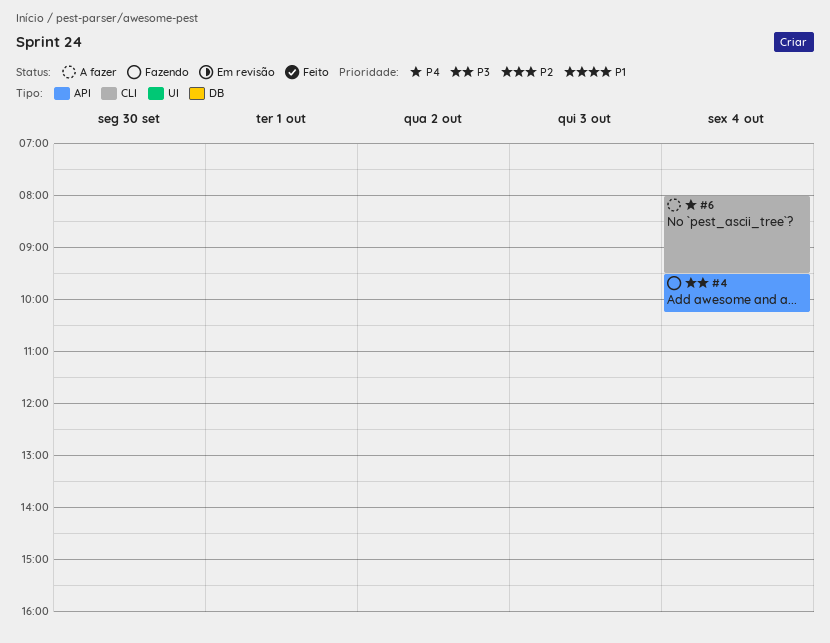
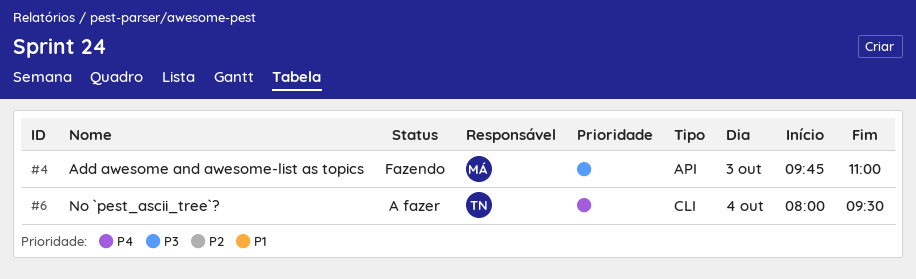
#4, day: Oct 4 -> Oct 3
#4, begins: 09:30 -> 09:45
#4, ends: 10:15 -> 11:00

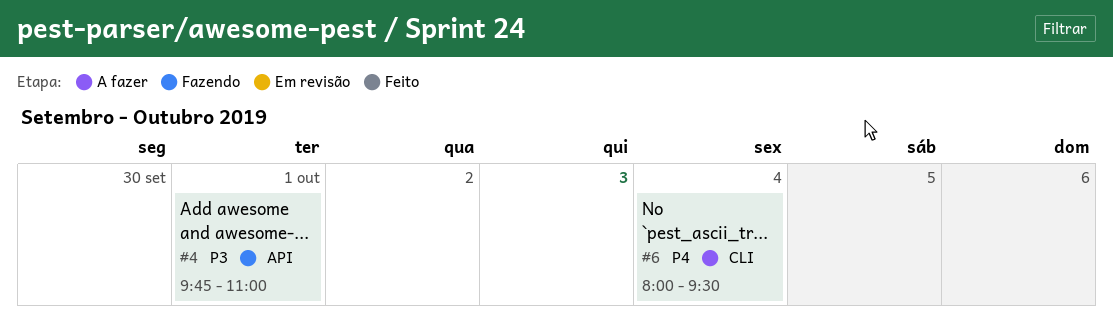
#4, day: Oct 3 -> Oct 1

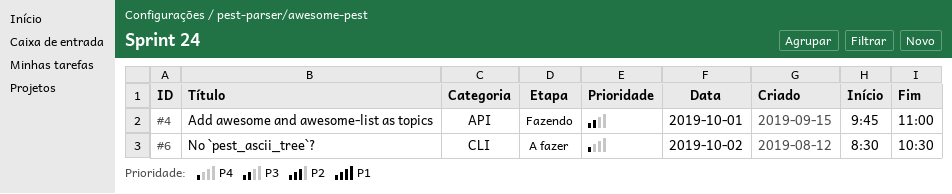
#6, day: Oct 4 -> Oct 2
#6, begins: 08:00 -> 08:30
#6, ends: 09:30 -> 10:30

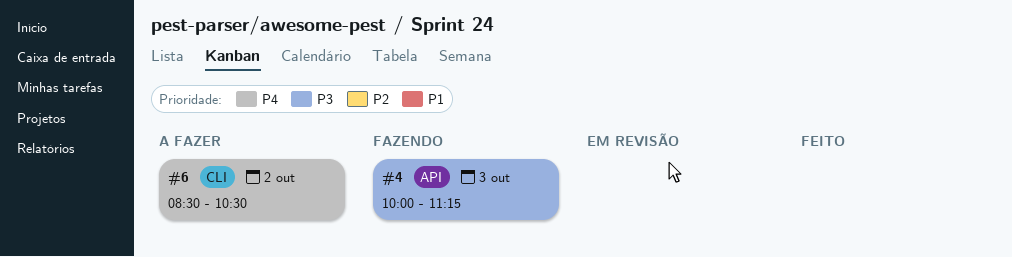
#4, day: Oct 1 -> Oct 3
#4, begins: 09:45 -> 10:00
#4, ends: 11:00 -> 11:15

